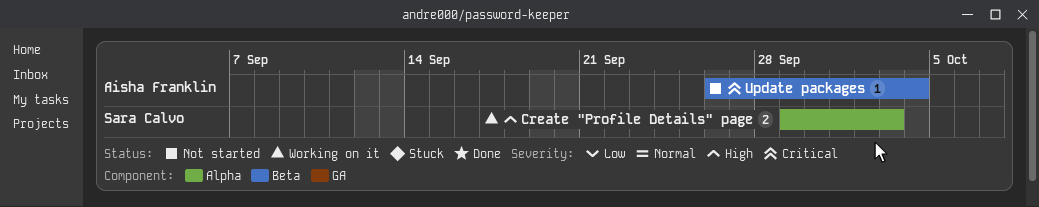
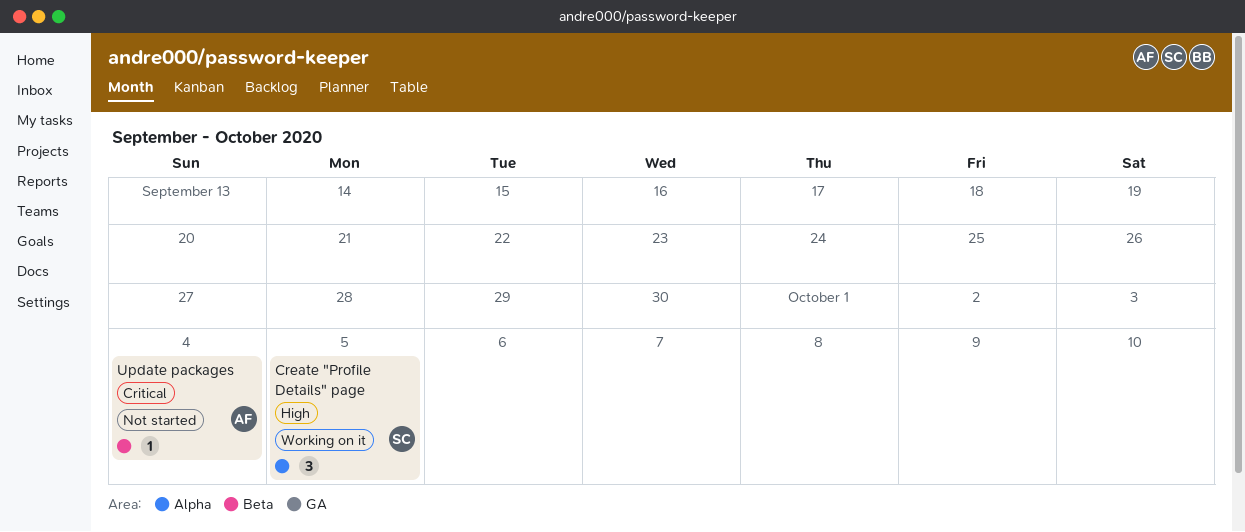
Create "Profile Details" page, estimate: 2 -> 3
Create "Profile Details" page, due: Oct 3 -> Oct 5

